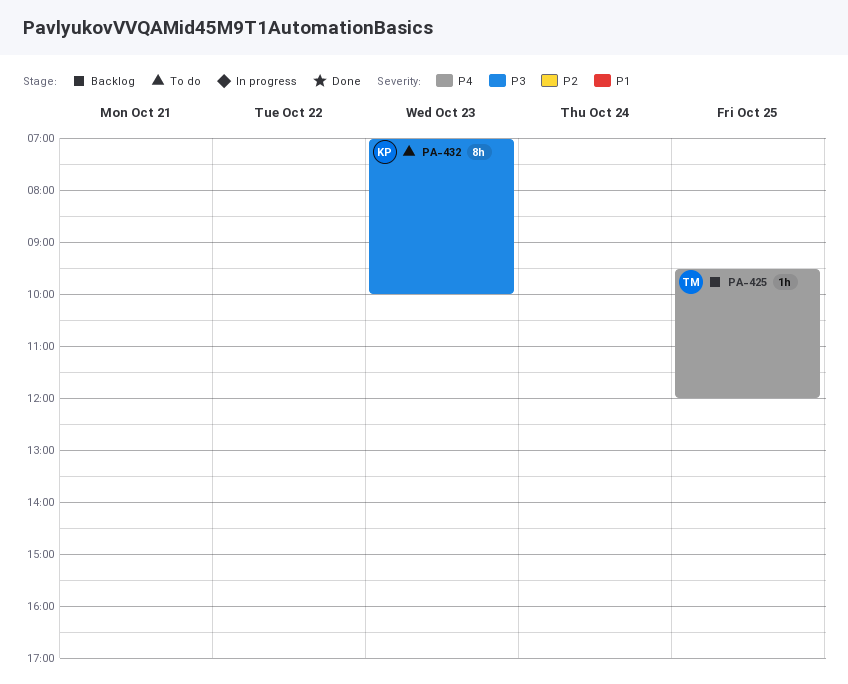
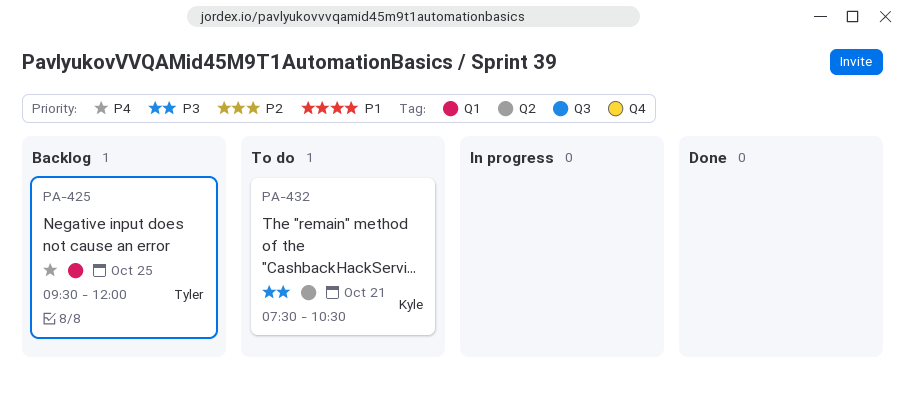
PA-432, day: Oct 23 -> Oct 21
PA-432, begins: 07:00 -> 07:30
PA-432, ends: 10:00 -> 10:30

